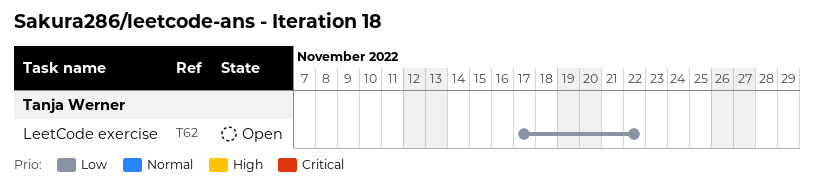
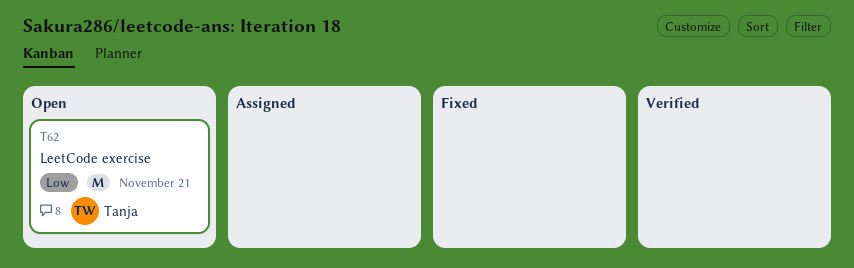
T62, due: Nov 22 -> Nov 21

